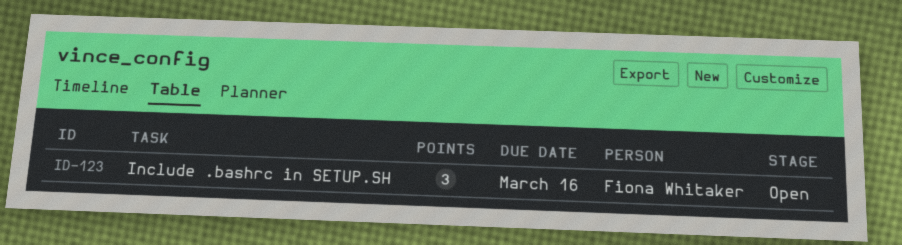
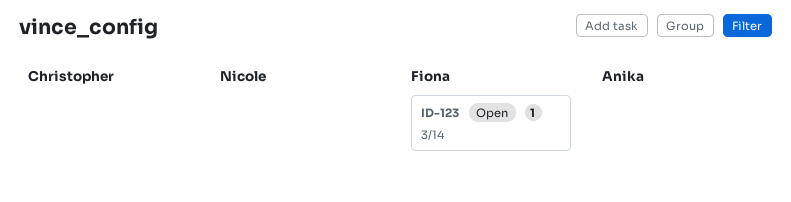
ID-123, estimate: 3 -> 1
ID-123, due: Mar 16 -> Mar 14

